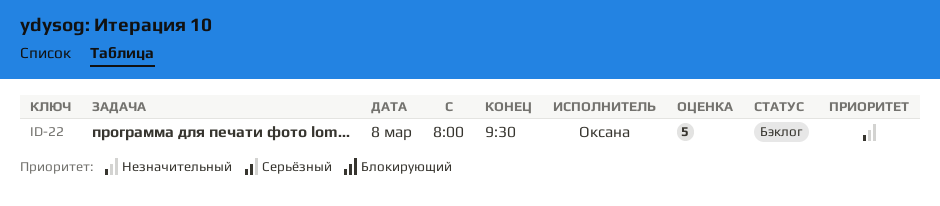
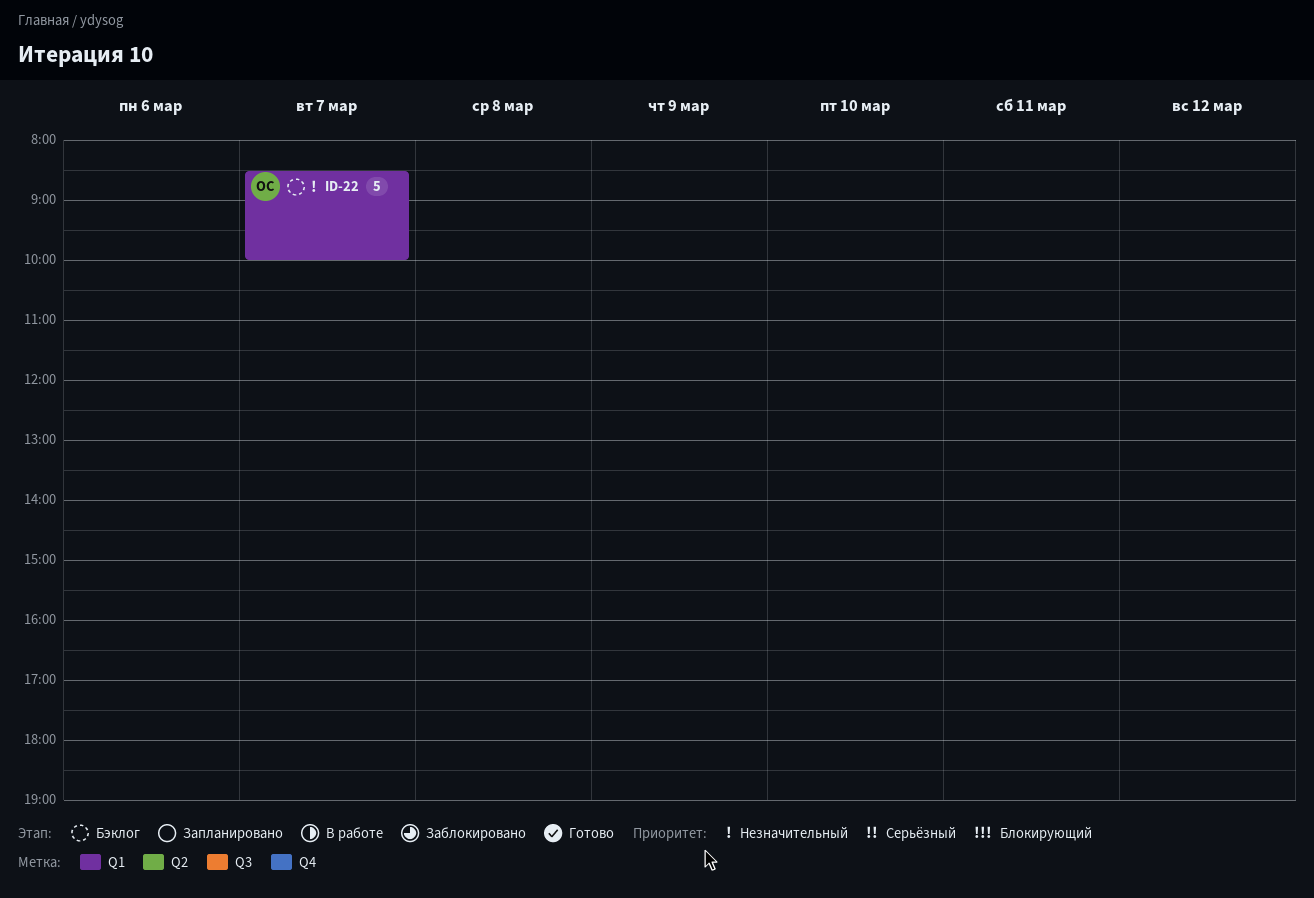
ID-22, day: Mar 8 -> Mar 7
ID-22, begins: 08:00 -> 08:30
ID-22, ends: 09:30 -> 10:00

